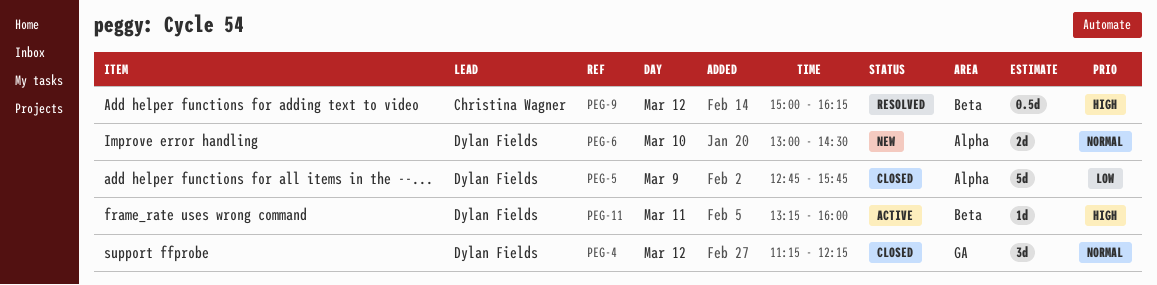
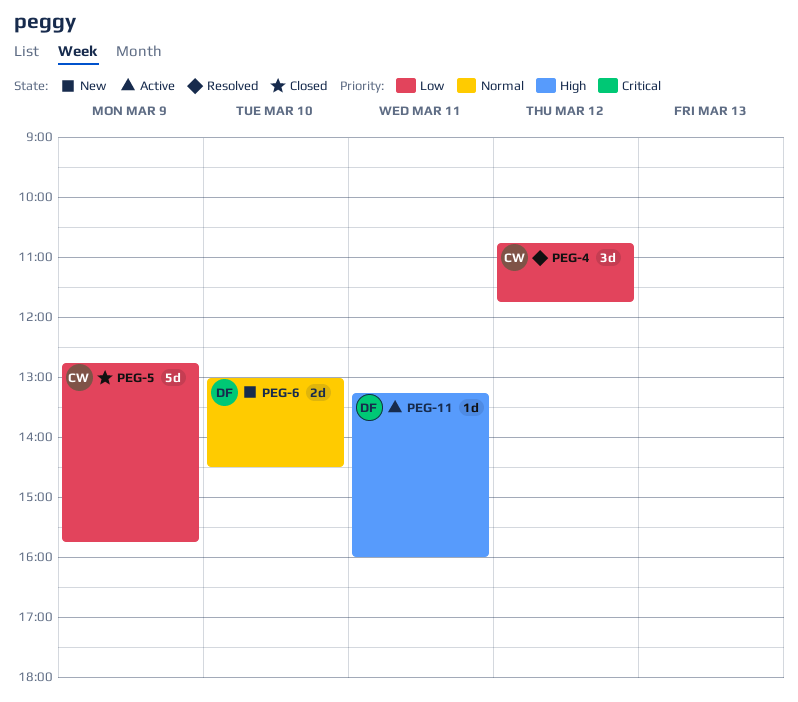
PEG-4, status: Closed -> Resolved
PEG-4, owner: Dylan Fields -> Christina Wagner
PEG-4, priority: Normal -> Low
PEG-4, begins: 11:15 -> 10:45
PEG-4, ends: 12:15 -> 11:45
PEG-5, owner: Dylan Fields -> Christina Wagner
PEG-9: present -> none

